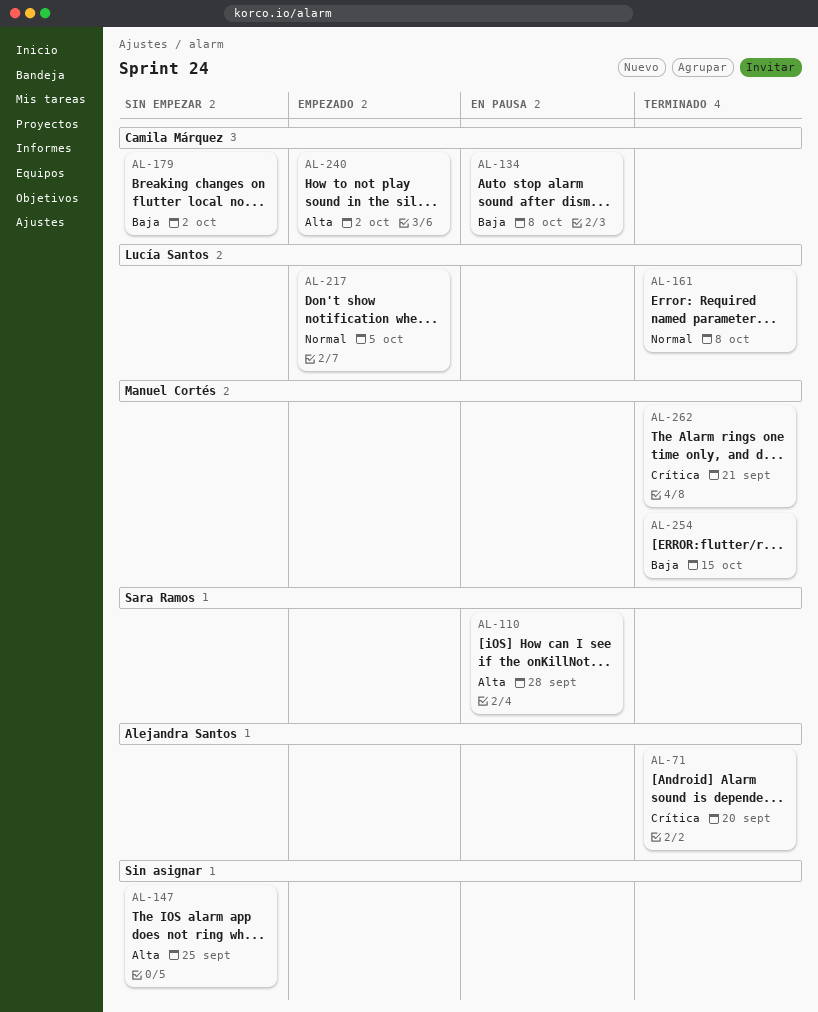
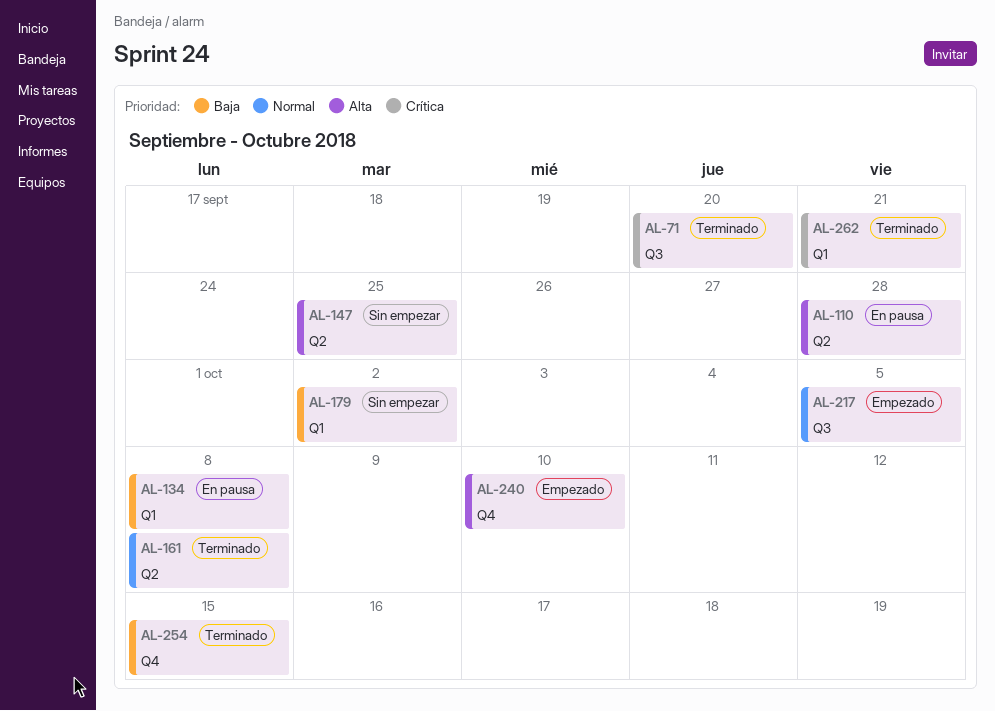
AL-240, due: Oct 2 -> Oct 10

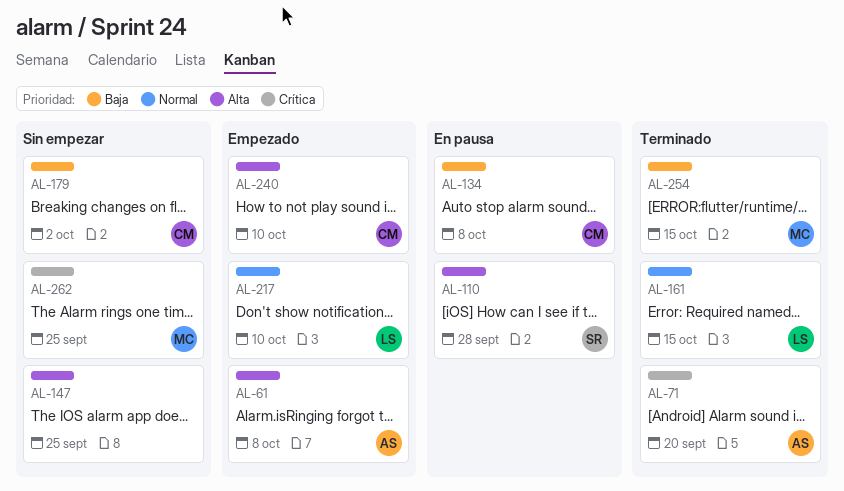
AL-61: none -> present
AL-161, due: Oct 8 -> Oct 15
AL-217, due: Oct 5 -> Oct 10
AL-262, status: Terminado -> Sin empezar
AL-262, due: Sep 21 -> Sep 25

